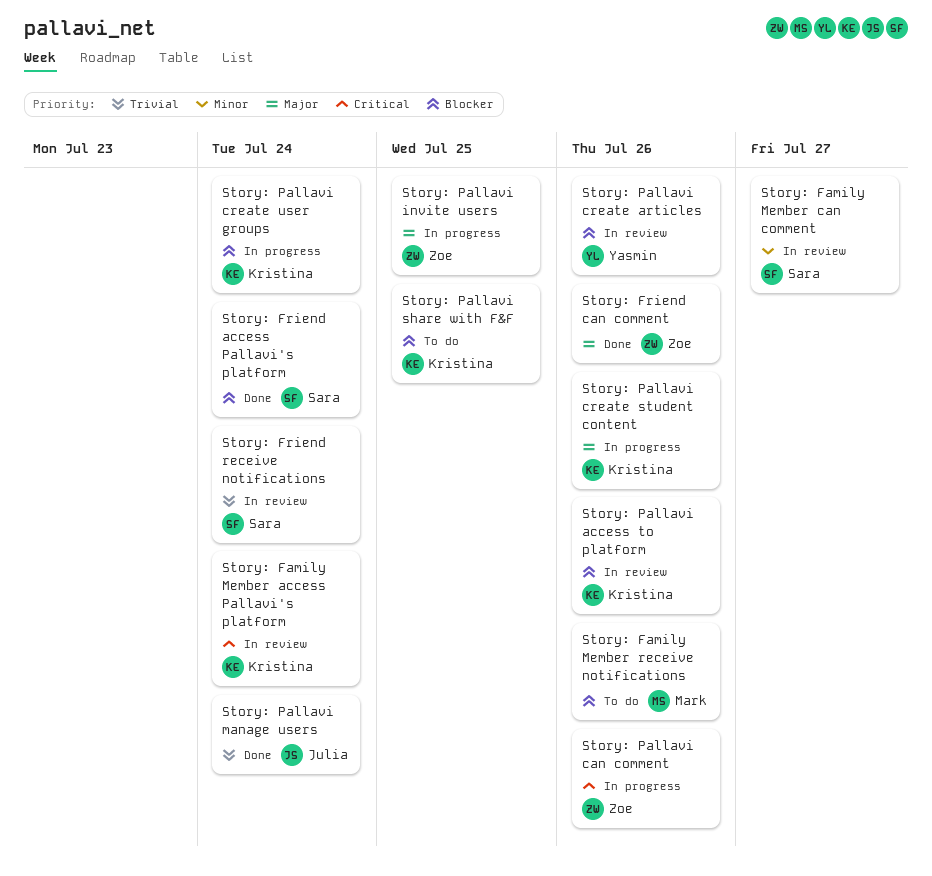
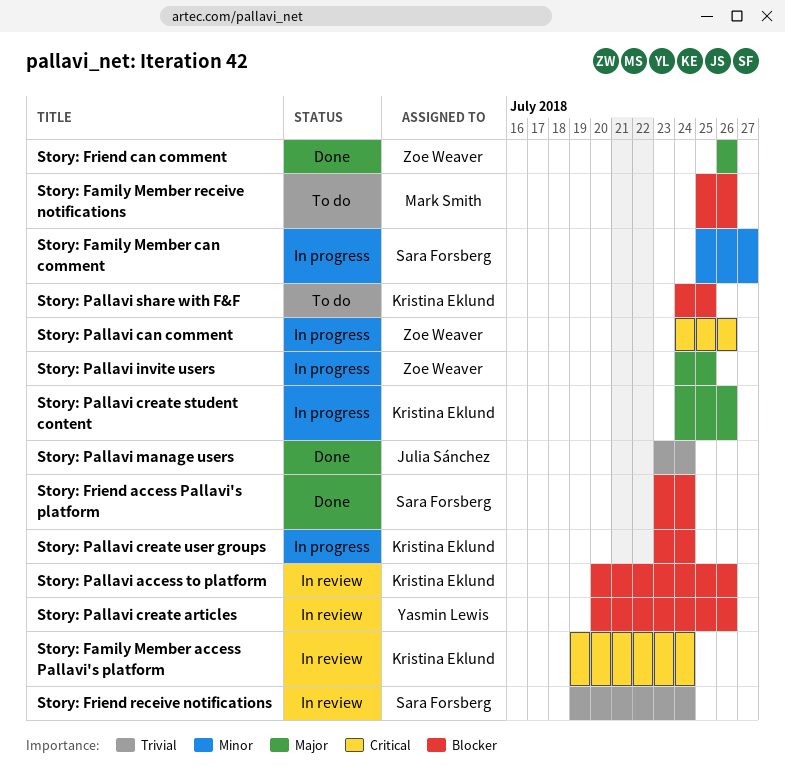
Story: Family Member can comment, status: In review -> In progress

